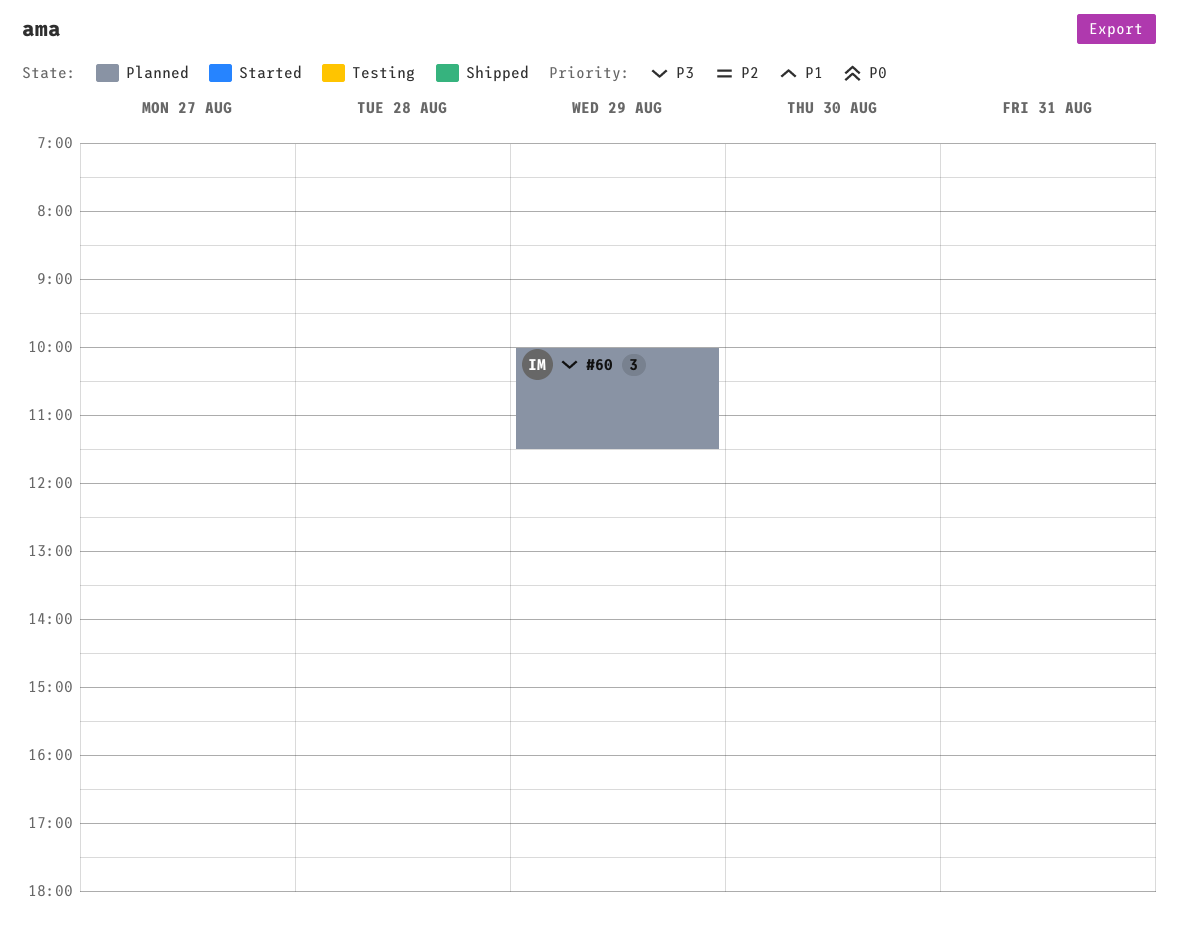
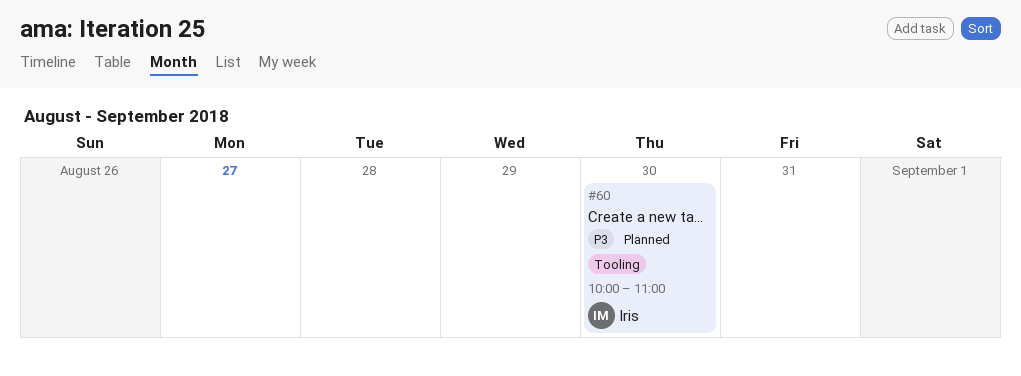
#60, day: Aug 29 -> Aug 30
#60, ends: 11:30 -> 11:00

